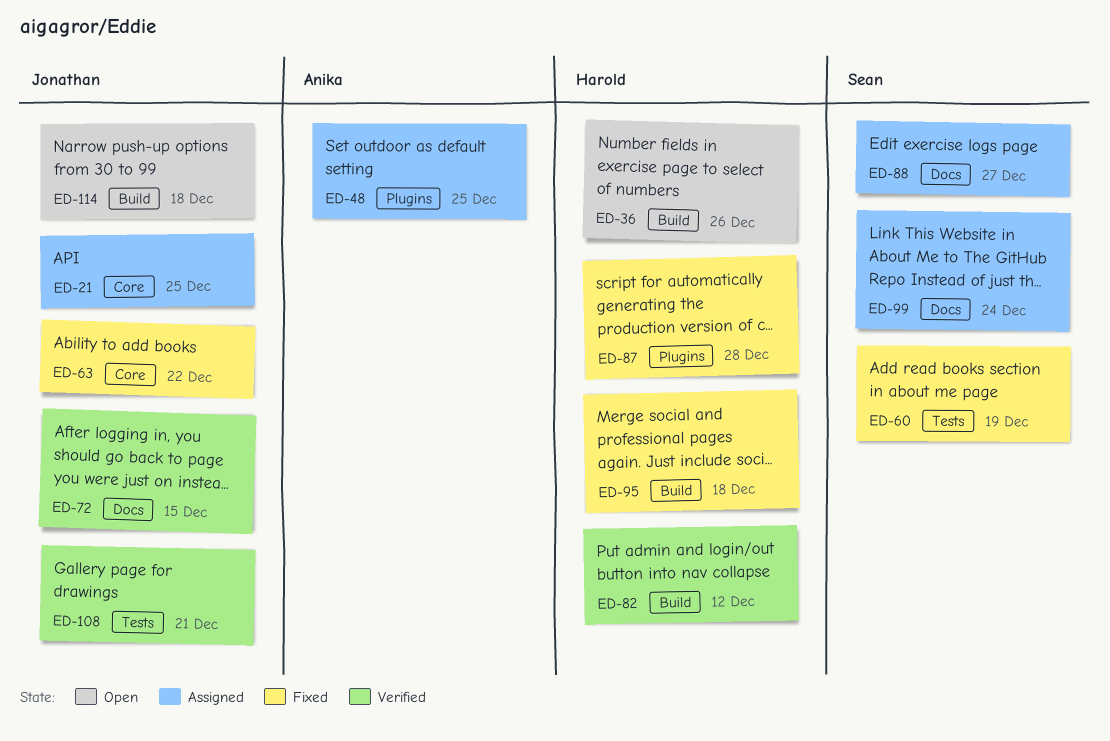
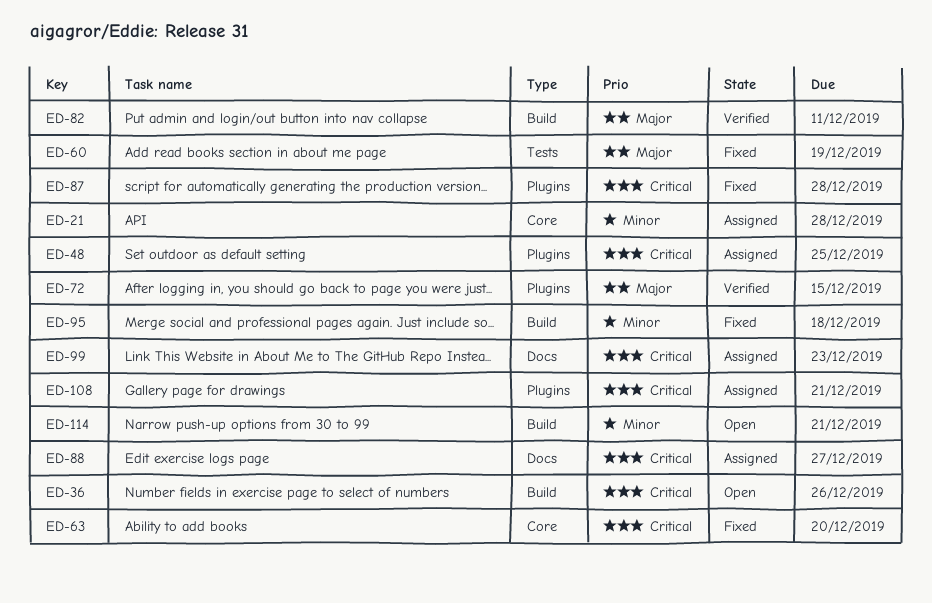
ED-21, due: Dec 25 -> Dec 28
ED-63, due: Dec 22 -> Dec 20
ED-72, label: Docs -> Plugins
ED-82, due: Dec 12 -> Dec 11
ED-99, due: Dec 24 -> Dec 23
ED-108, status: Verified -> Assigned
ED-108, label: Tests -> Plugins
ED-114, due: Dec 18 -> Dec 21

